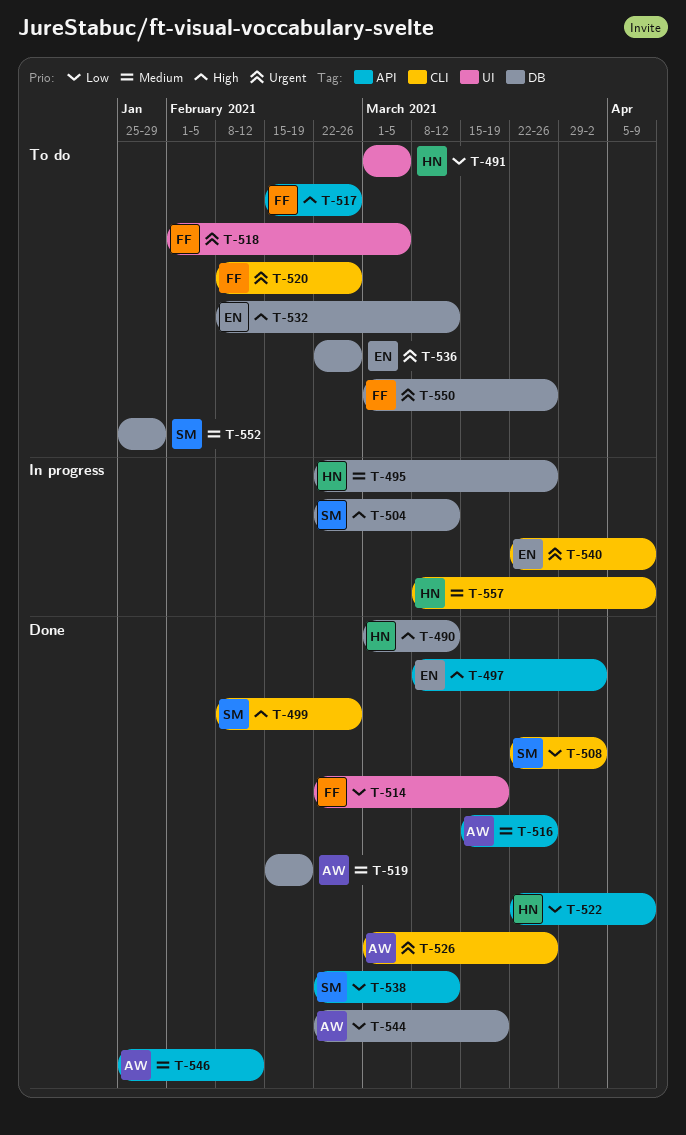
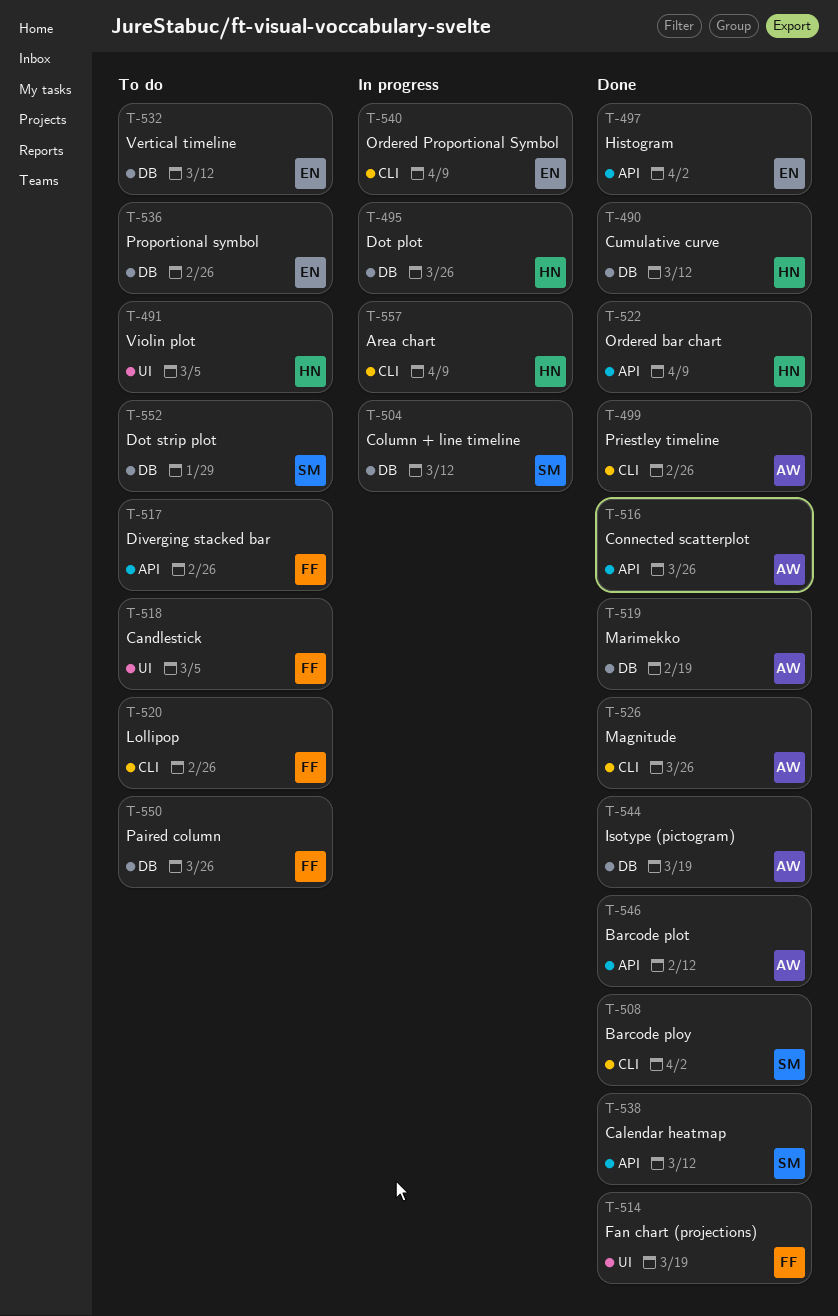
T-499, owner: SM -> AW

